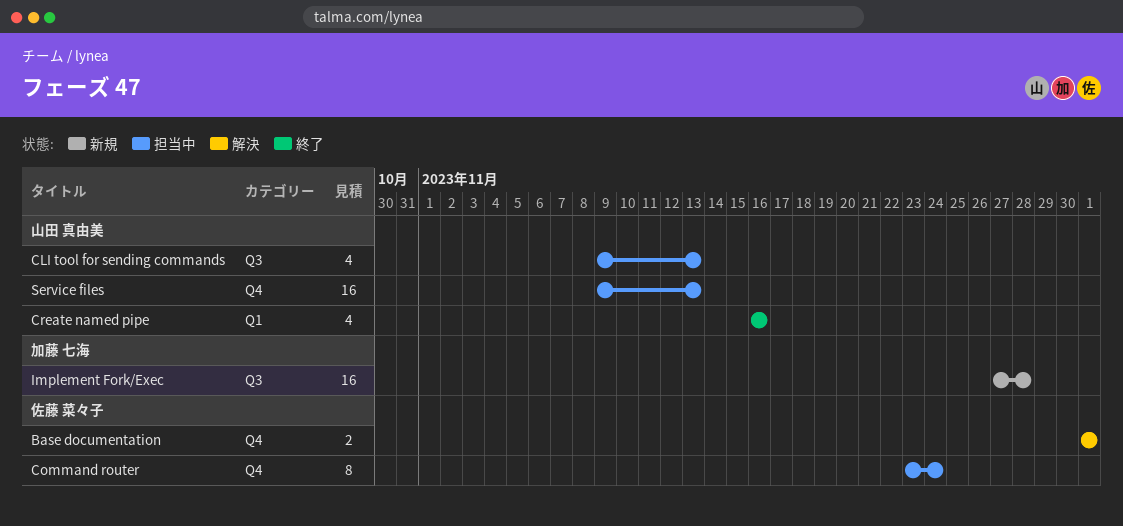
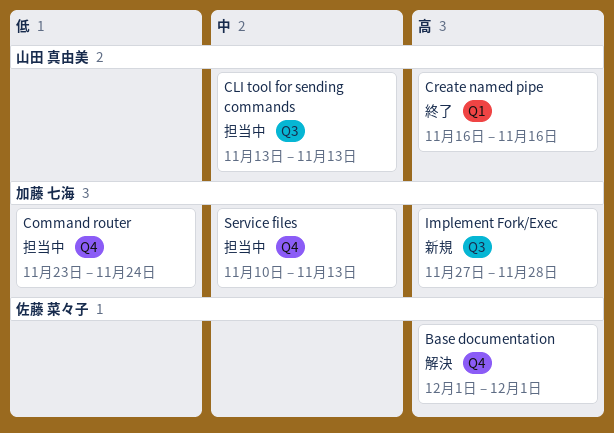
CLI tool for sending commands, start: Nov 9 -> Nov 13
Command router, owner: 佐藤 菜々子 -> 加藤 七海
Service files, owner: 山田 真由美 -> 加藤 七海
Service files, start: Nov 9 -> Nov 10

